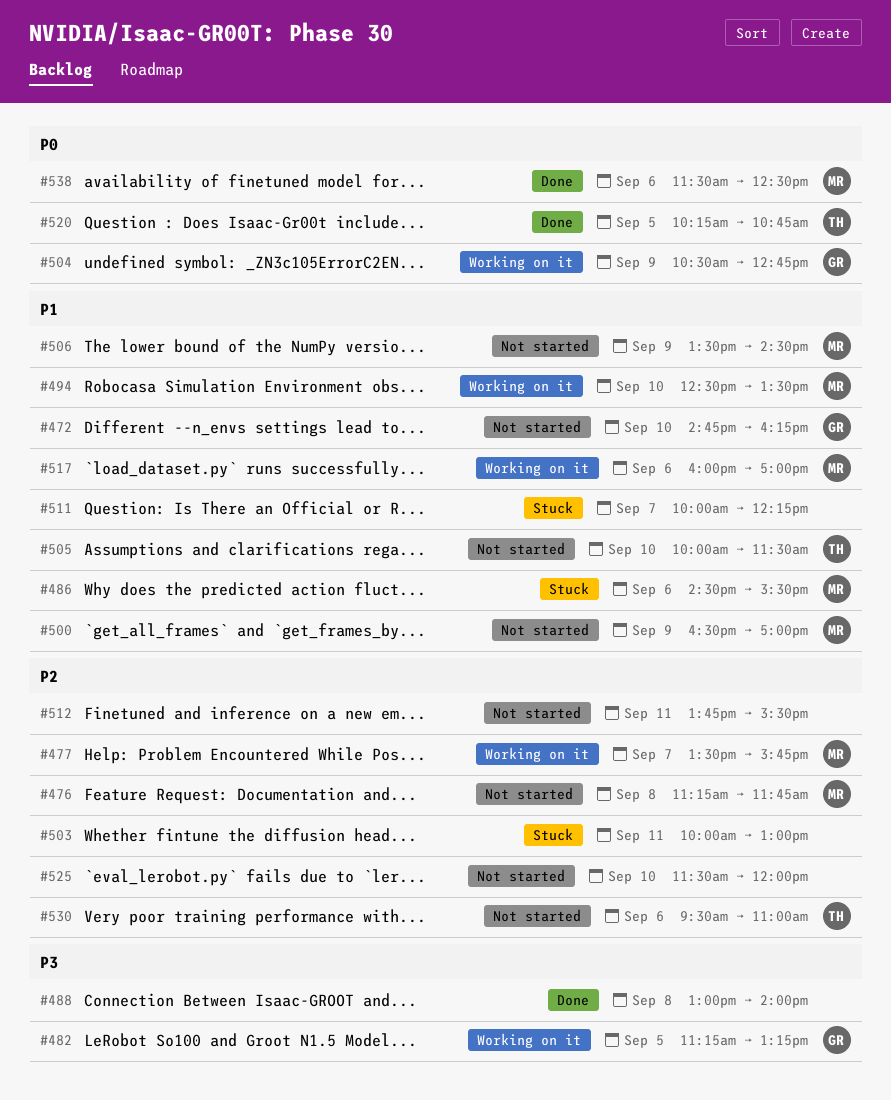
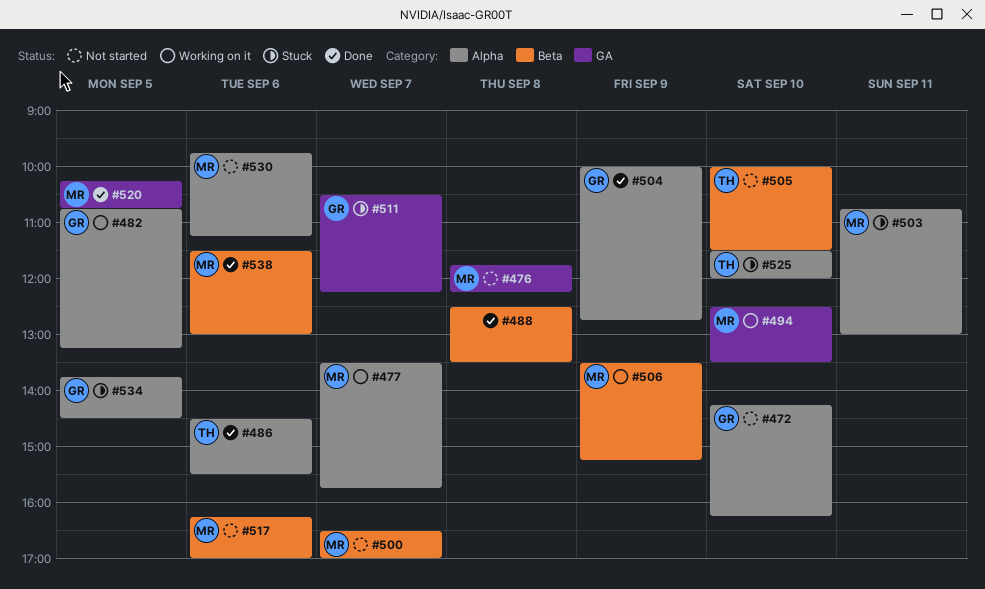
#472, begins: 14:45 -> 14:15
#476, begins: 11:15 -> 11:45
#476, ends: 11:45 -> 12:15
#482, begins: 11:15 -> 10:45
#486, status: Stuck -> Done
#486, owner: MR -> TH
#488, begins: 13:00 -> 12:30
#488, ends: 14:00 -> 13:30
#500, day: Sep 9 -> Sep 7
#503, owner: none -> MR
#503, begins: 10:00 -> 10:45
#504, status: Working on it -> Done
#504, begins: 10:30 -> 10:00
#506, status: Not started -> Working on it
#506, ends: 14:30 -> 15:15
#511, owner: none -> GR
#511, begins: 10:00 -> 10:30
#512: present -> none
#517, status: Working on it -> Not started
#517, begins: 16:00 -> 16:15
#520, owner: TH -> MR
#525, status: Not started -> Stuck
#525, owner: none -> TH
#530, owner: TH -> MR
#530, begins: 09:30 -> 09:45
#530, ends: 11:00 -> 11:15
#534: none -> present
#538, ends: 12:30 -> 13:00

